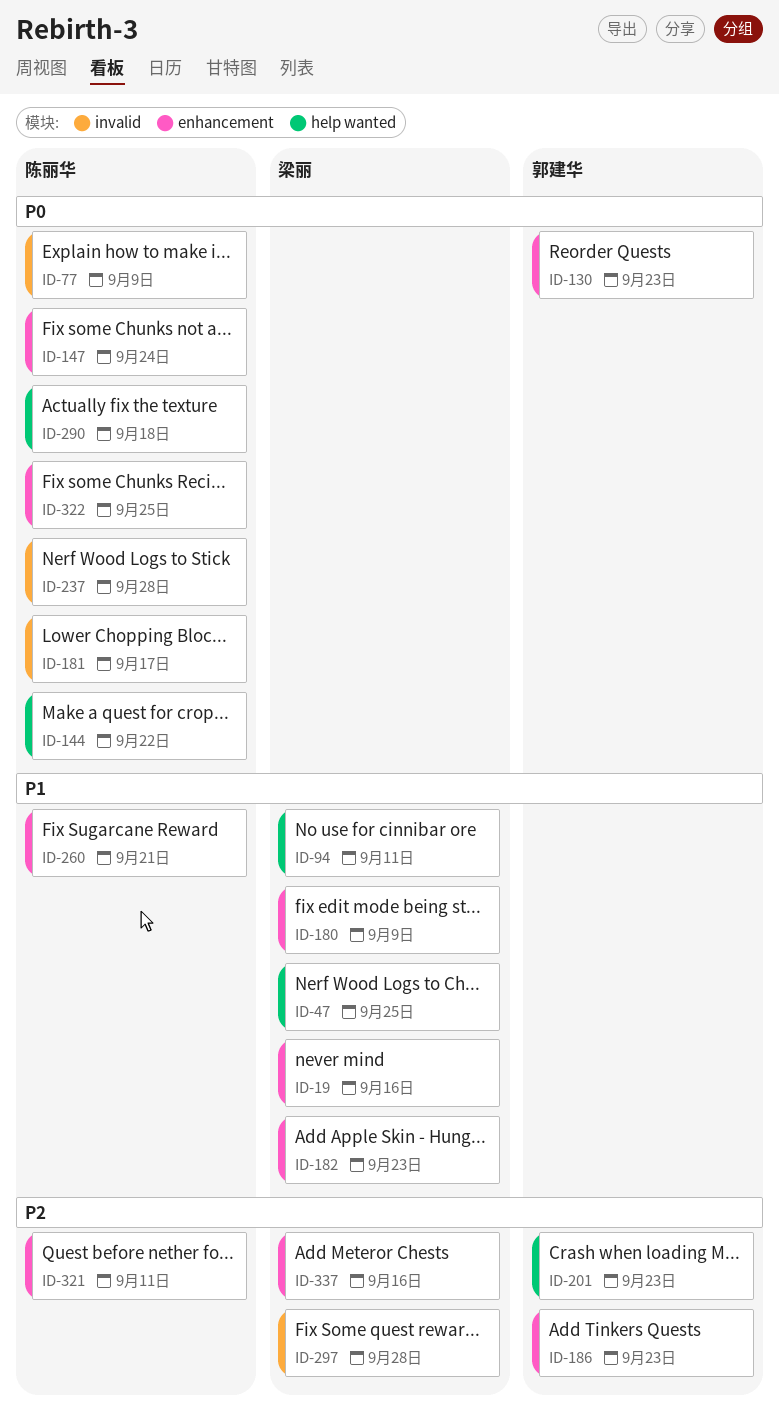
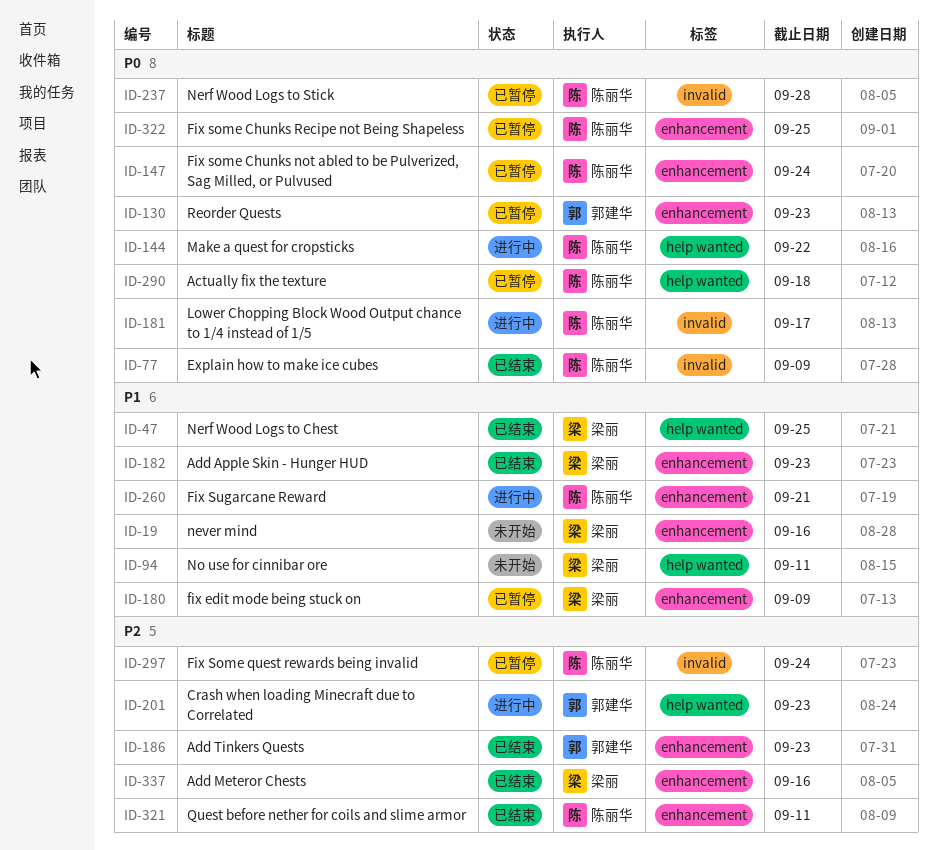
ID-297, owner: 梁丽 -> 陈丽华
ID-297, due: Sep 28 -> Sep 24

